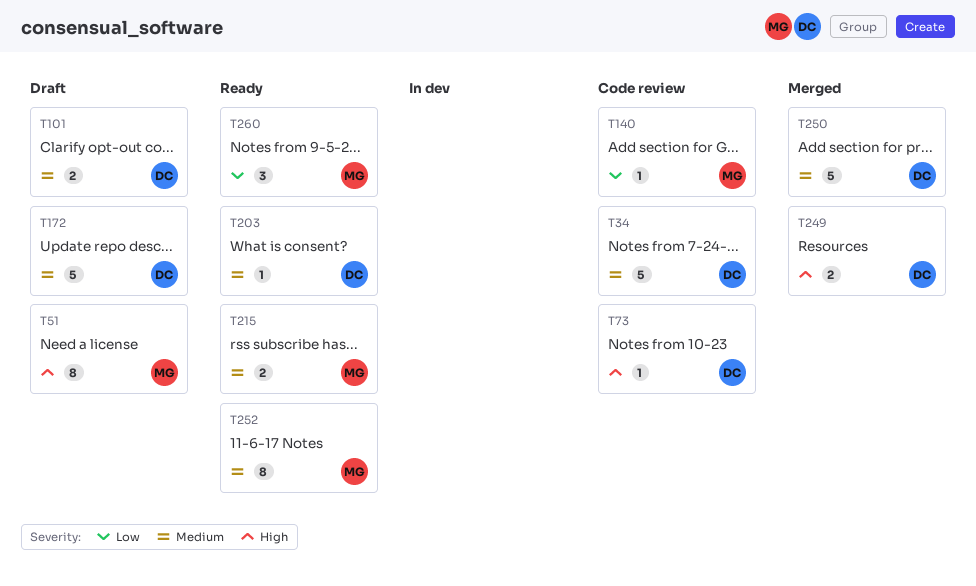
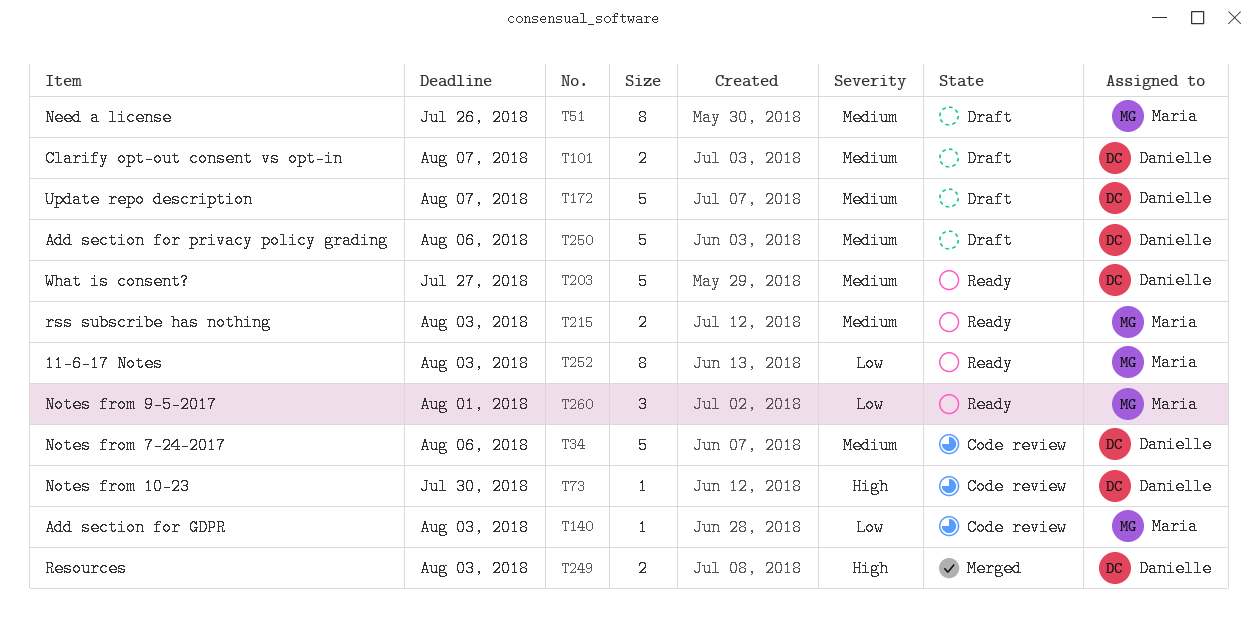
T51, priority: High -> Medium
T203, estimate: 1 -> 5
T250, status: Merged -> Draft
T252, priority: Medium -> Low

